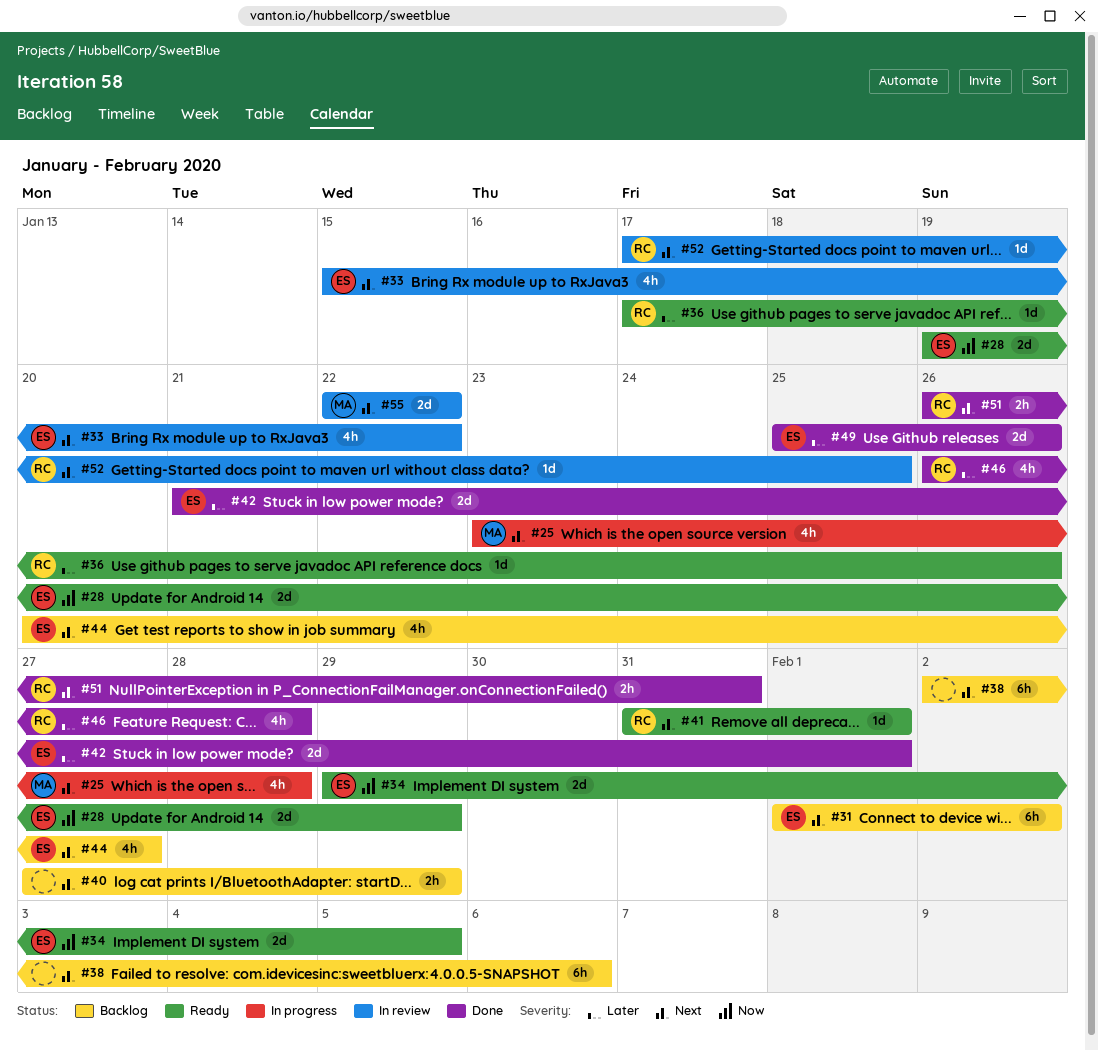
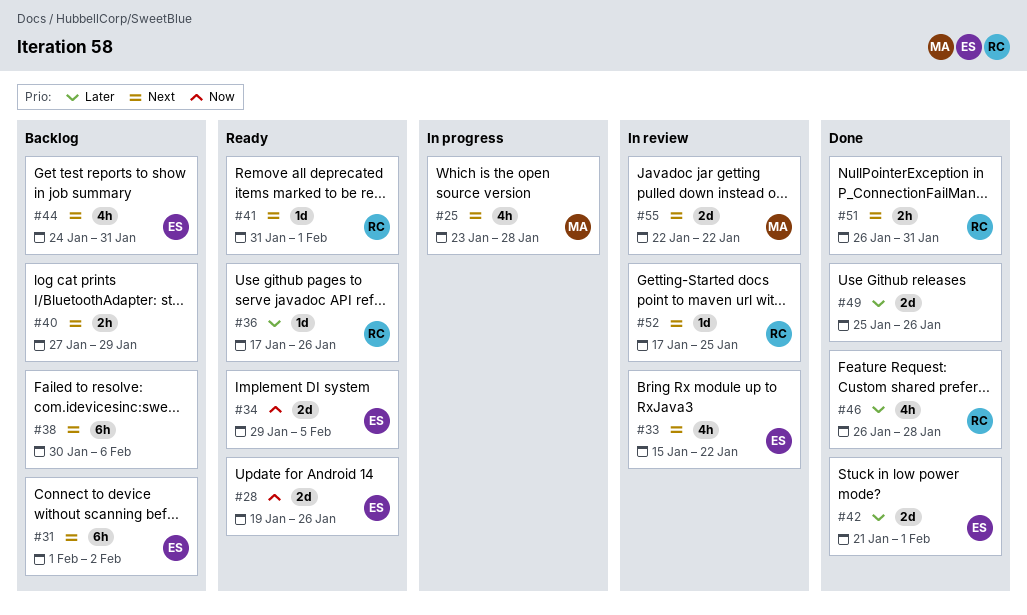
#28, due: Jan 29 -> Jan 26
#38, start: Feb 2 -> Jan 30
#44, start: Jan 20 -> Jan 24
#44, due: Jan 27 -> Jan 31
#49, owner: ES -> none

